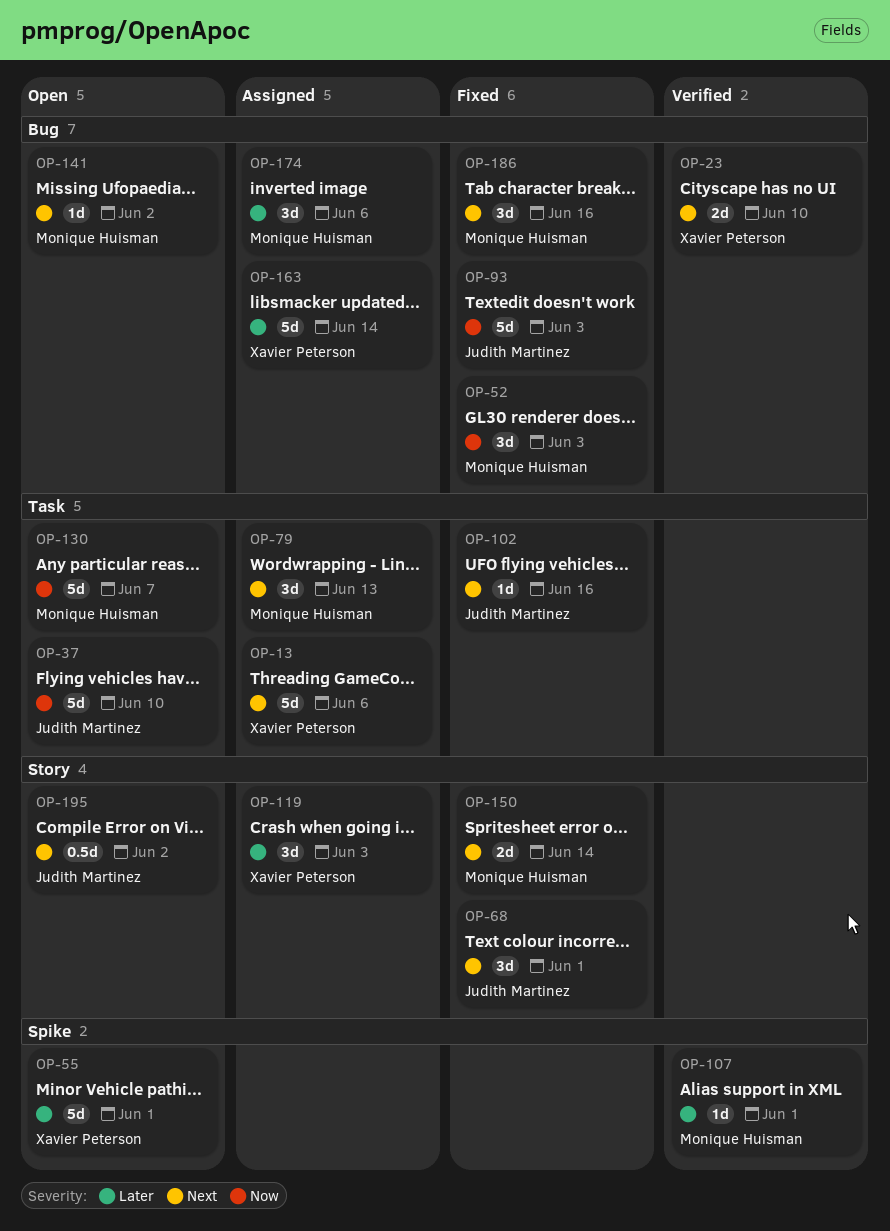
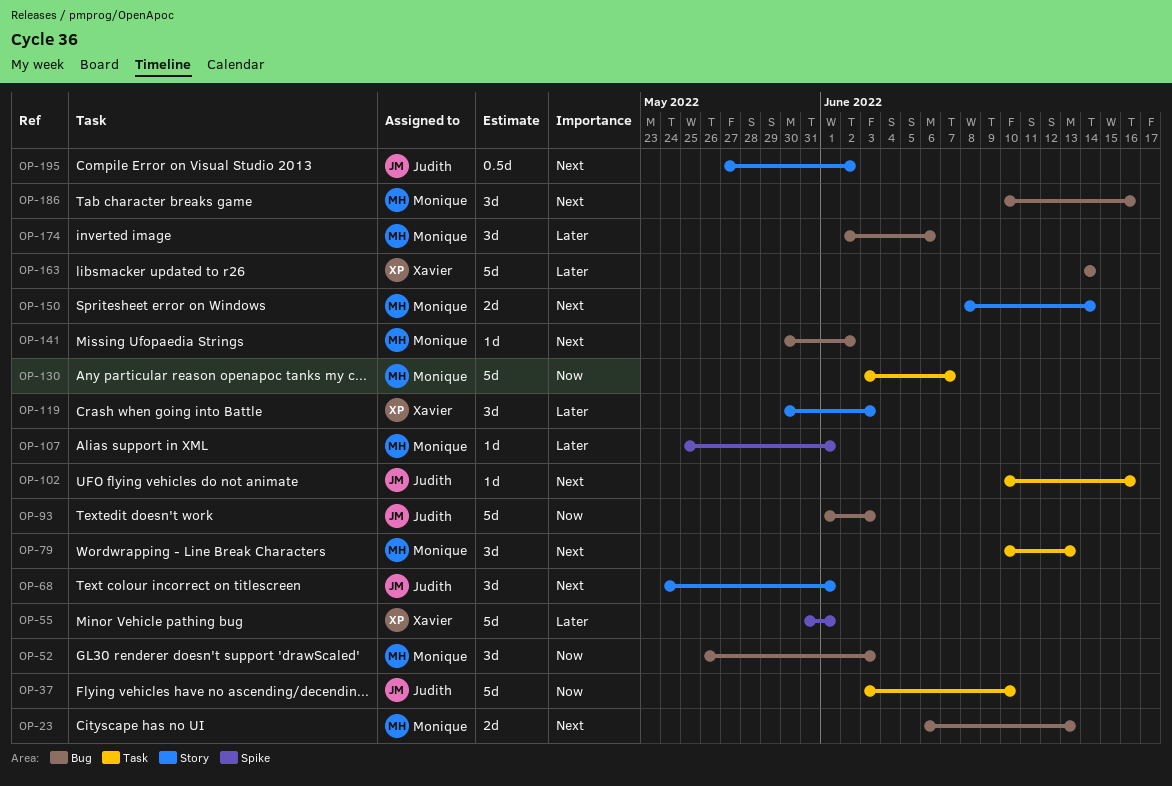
OP-13: present -> none
OP-23, owner: Xavier Peterson -> Monique Huisman
OP-23, due: Jun 10 -> Jun 13

